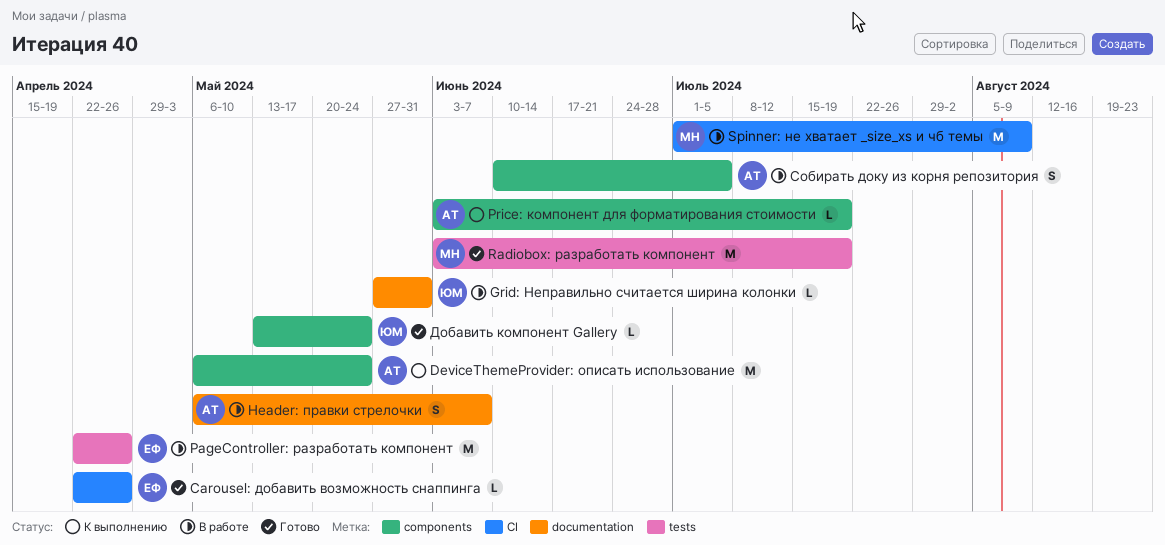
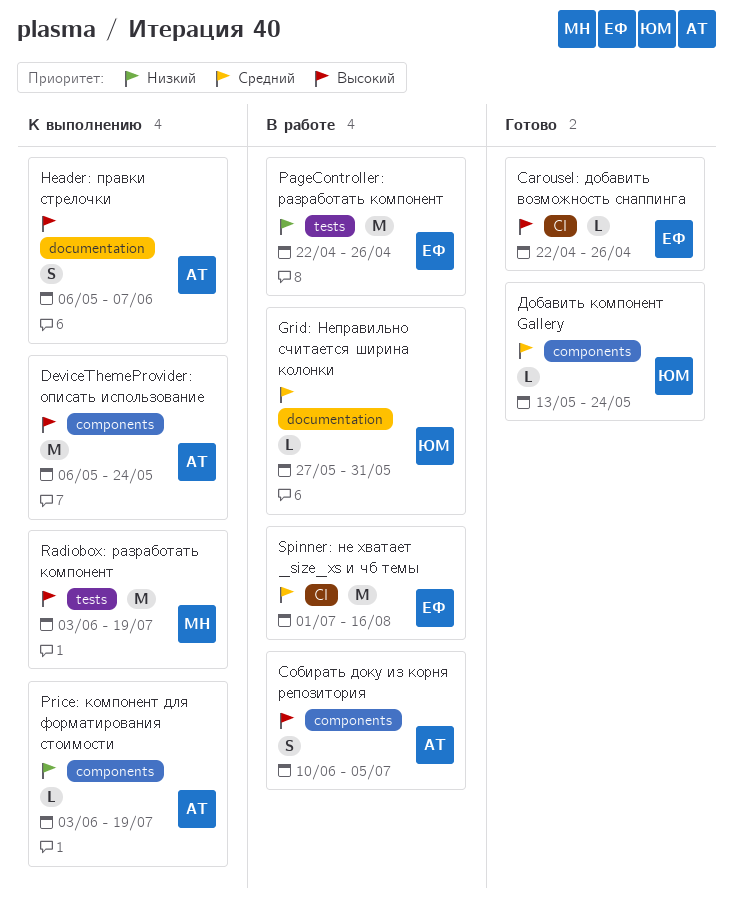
Header: правки стрелочки, status: В работе -> К выполнению
Radiobox: разработать компонент, status: Готово -> К выполнению
Spinner: не хватает _size_xs и чб темы, owner: МН -> ЕФ
Spinner: не хватает _size_xs и чб темы, due: Aug 9 -> Aug 16

